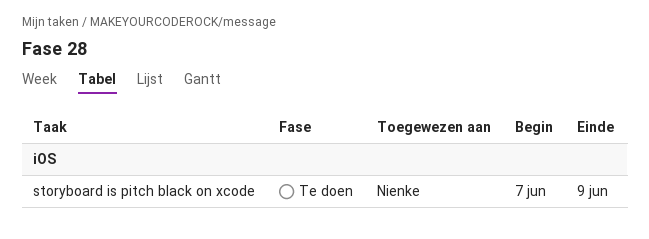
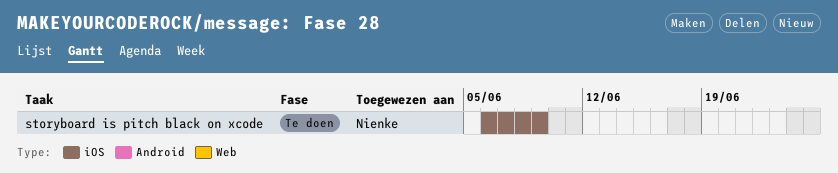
storyboard is pitch black on xcode, start: Jun 7 -> Jun 6

